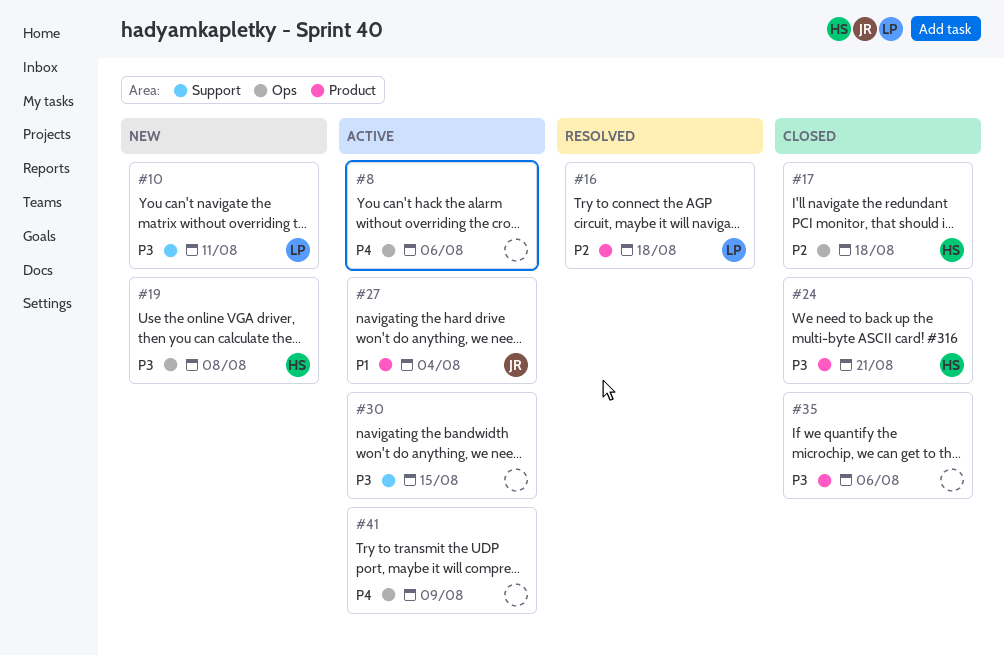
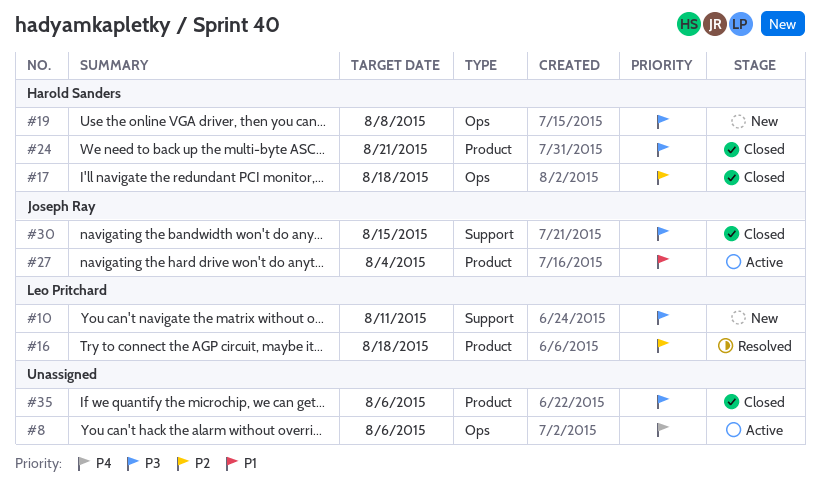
#30, status: Active -> Closed
#30, owner: none -> Joseph Ray
#41: present -> none

